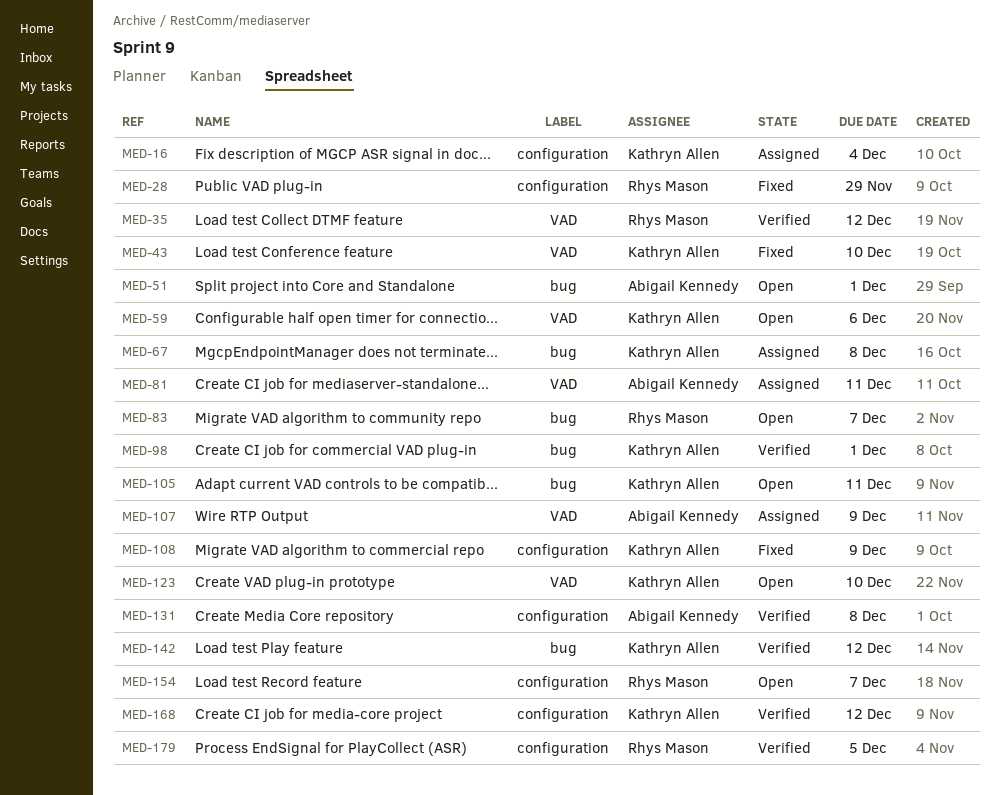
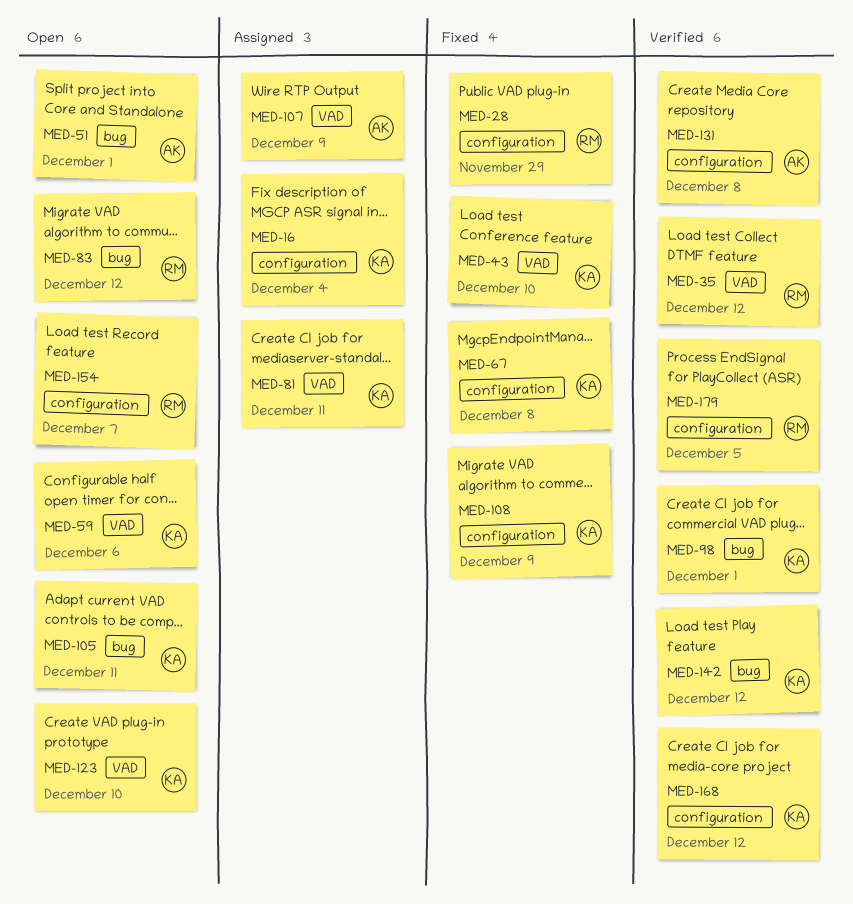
MED-67, status: Assigned -> Fixed
MED-67, label: bug -> configuration
MED-81, owner: Abigail Kennedy -> Kathryn Allen
MED-83, due: Dec 7 -> Dec 12

